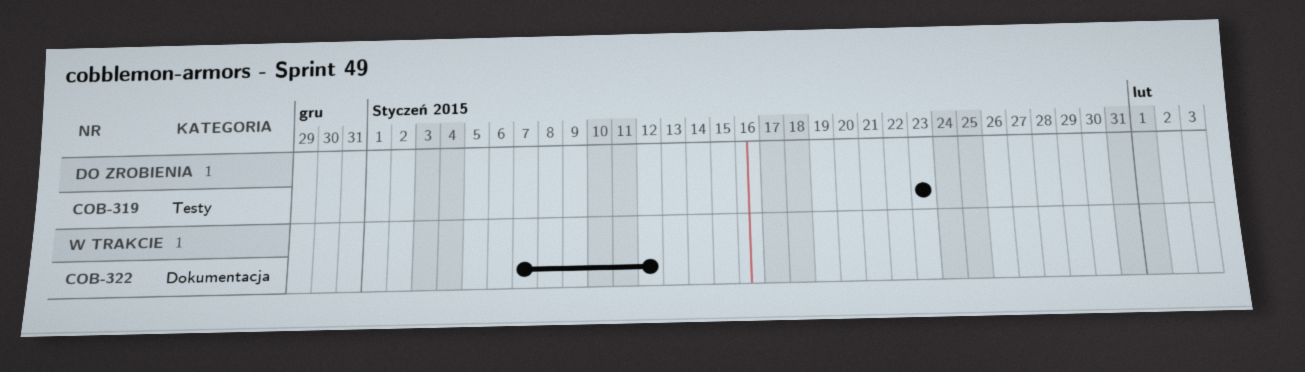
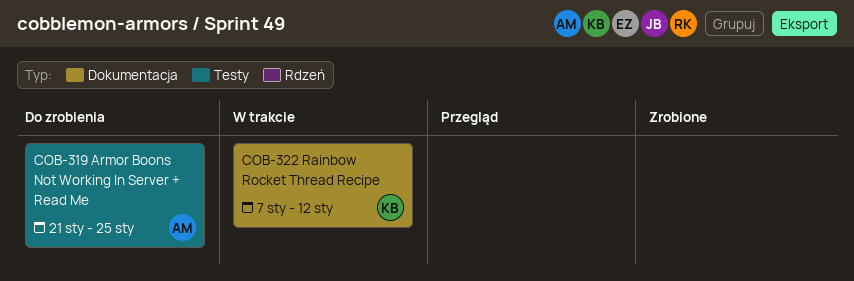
COB-319, start: Jan 23 -> Jan 21
COB-319, due: Jan 23 -> Jan 25

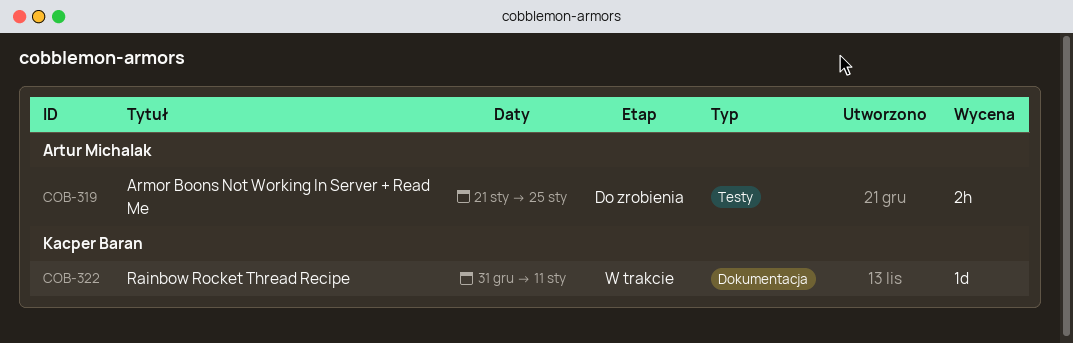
COB-322, start: Jan 7 -> Dec 31
COB-322, due: Jan 12 -> Jan 11

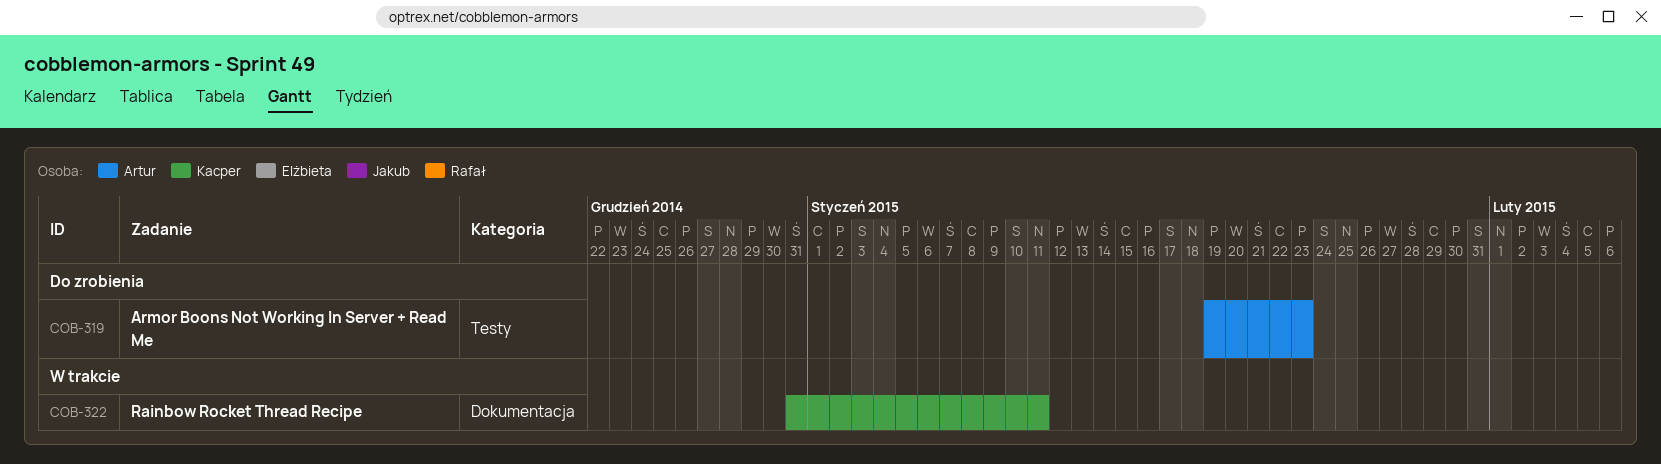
COB-319, start: Jan 21 -> Jan 19
COB-319, due: Jan 25 -> Jan 23

